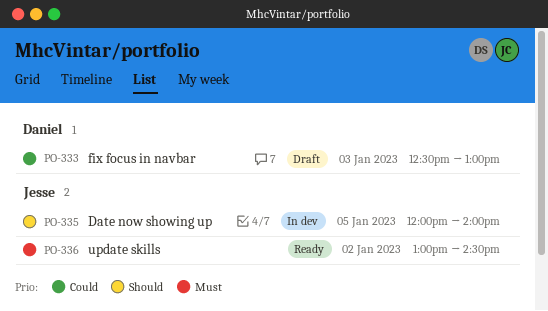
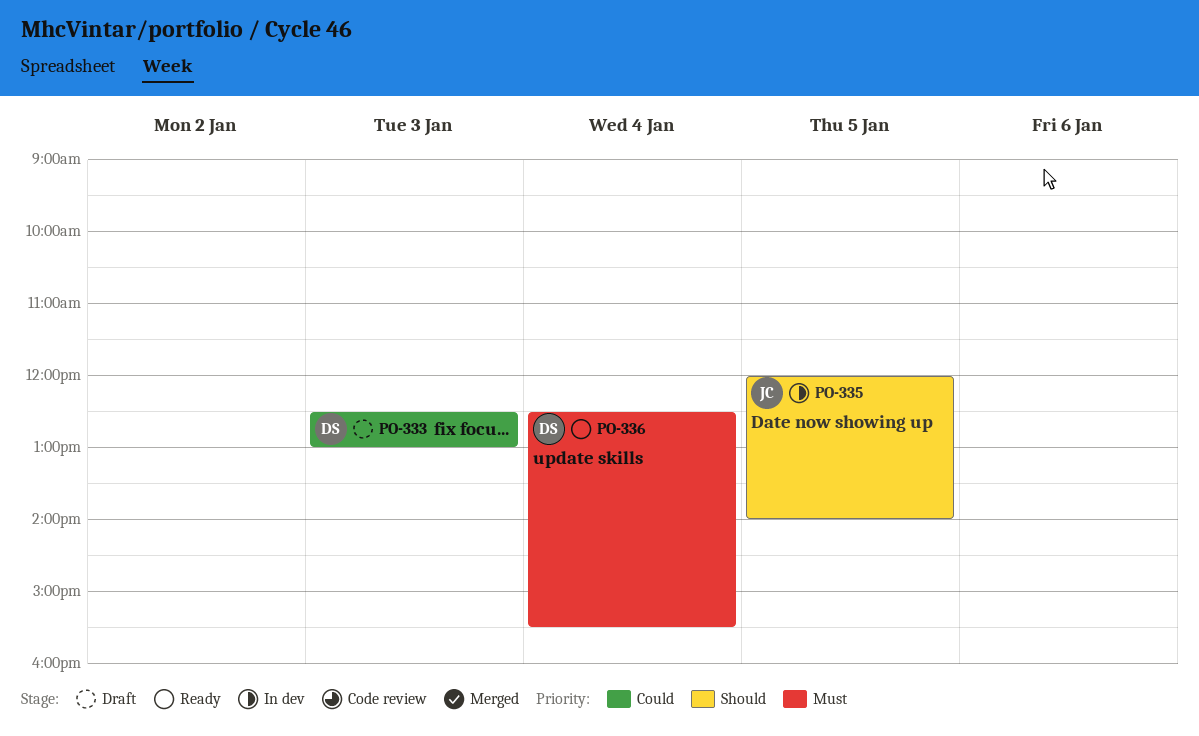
PO-336, owner: Jesse -> Daniel
PO-336, day: Jan 2 -> Jan 4
PO-336, begins: 13:00 -> 12:30
PO-336, ends: 14:30 -> 15:30

